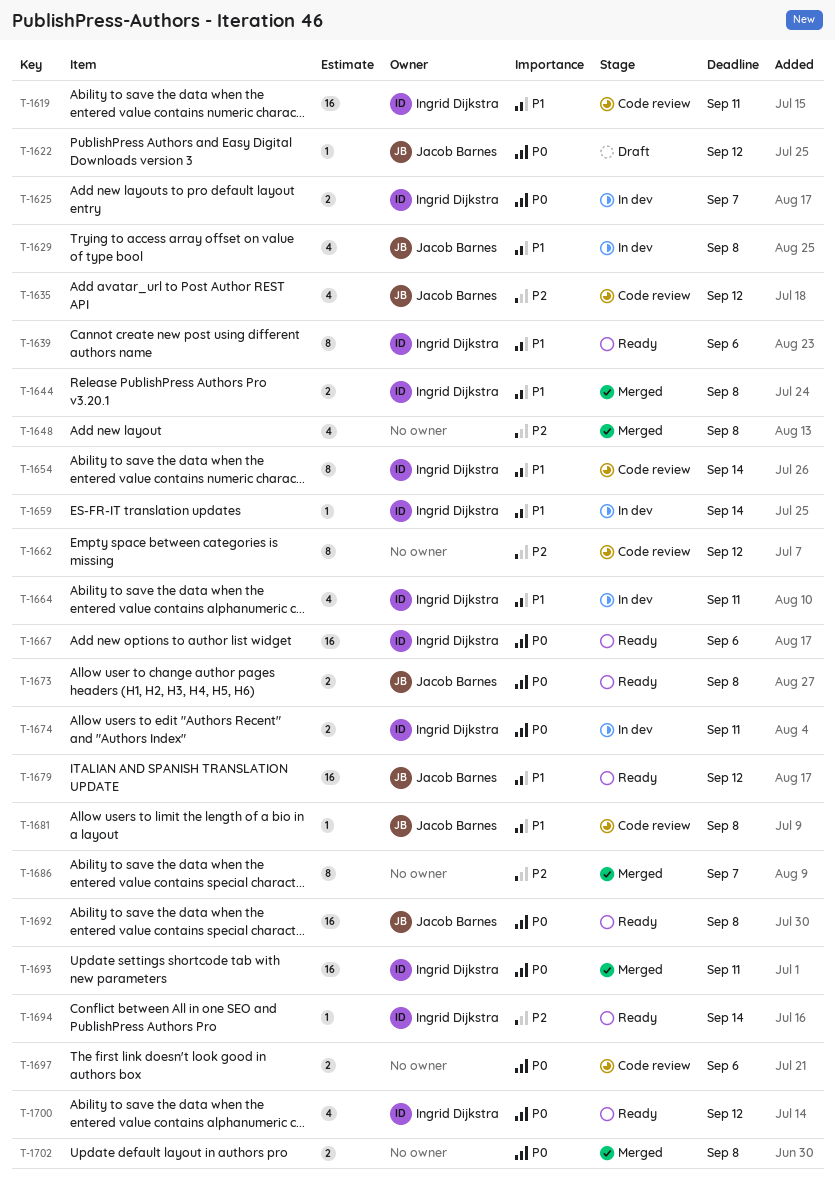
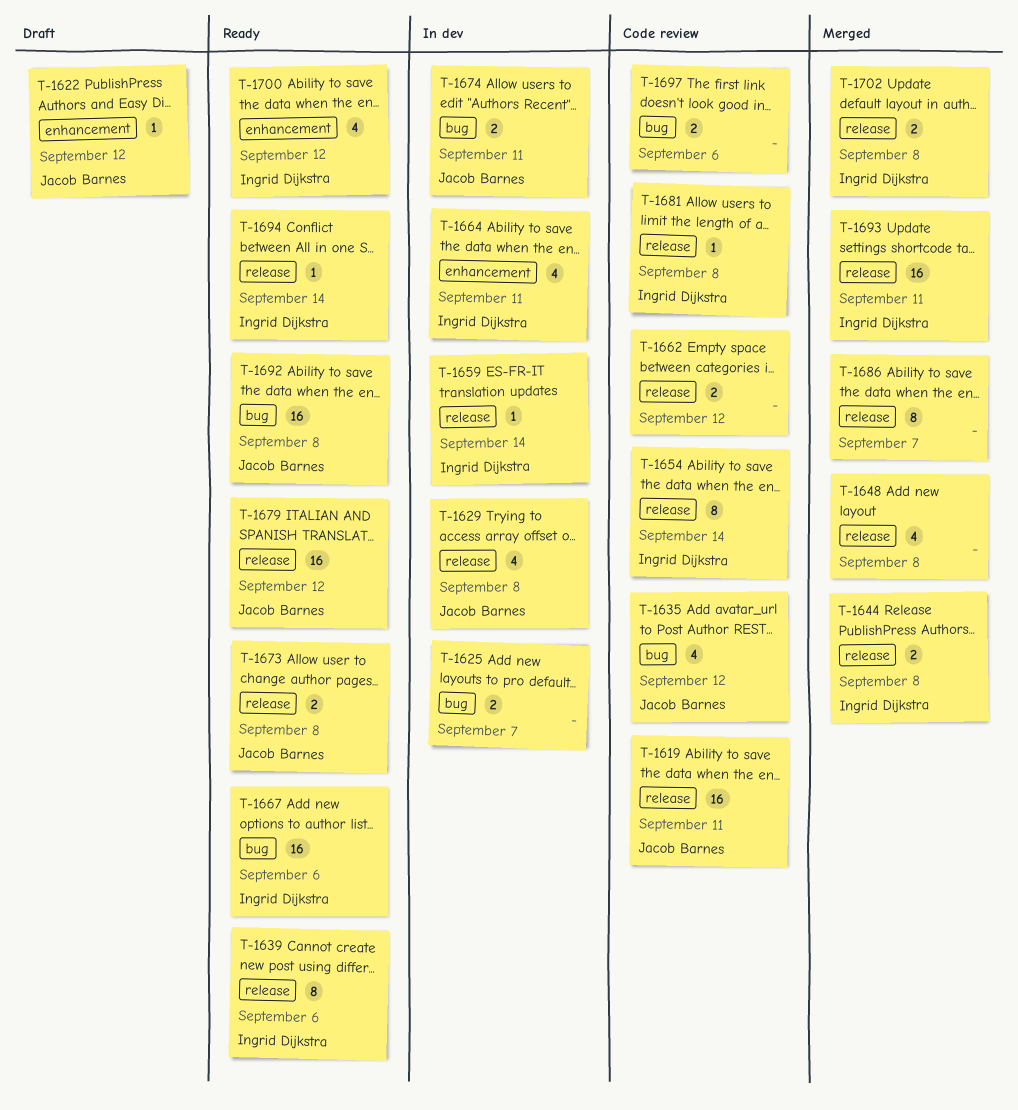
T-1619, owner: Ingrid Dijkstra -> Jacob Barnes
T-1625, owner: Ingrid Dijkstra -> none
T-1662, estimate: 8 -> 2
T-1674, owner: Ingrid Dijkstra -> Jacob Barnes
T-1681, owner: Jacob Barnes -> Ingrid Dijkstra
T-1702, owner: none -> Ingrid Dijkstra

